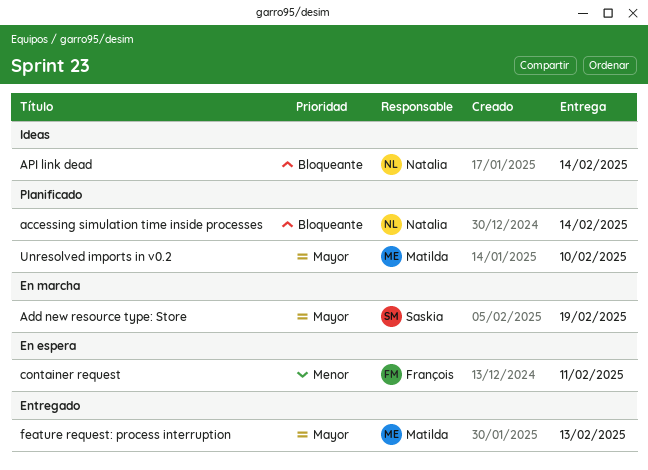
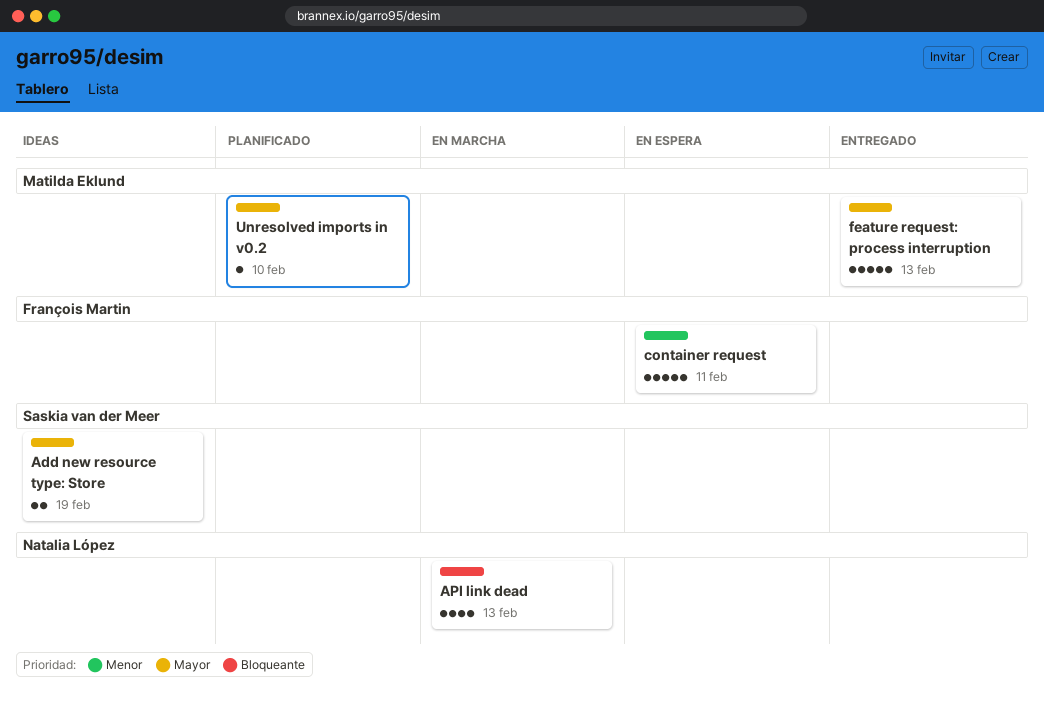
accessing simulation time inside processes: present -> none
Add new resource type: Store, status: En marcha -> Ideas
API link dead, status: Ideas -> En marcha
API link dead, due: Feb 14 -> Feb 13

